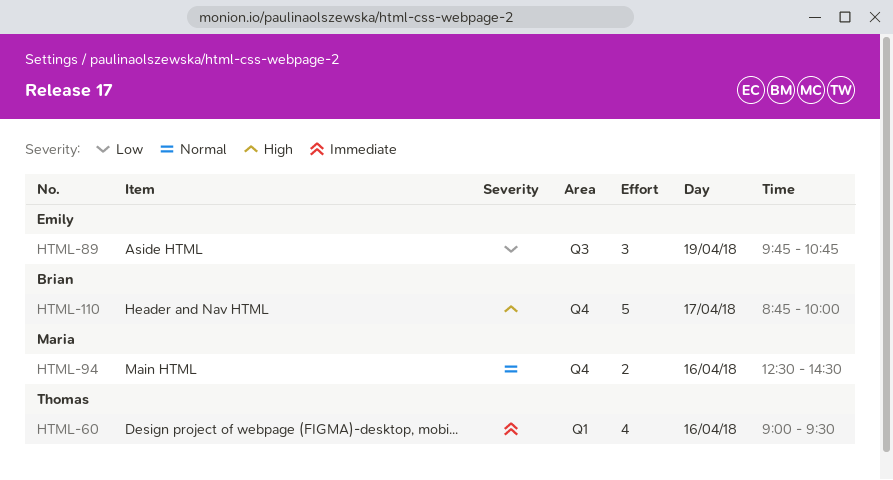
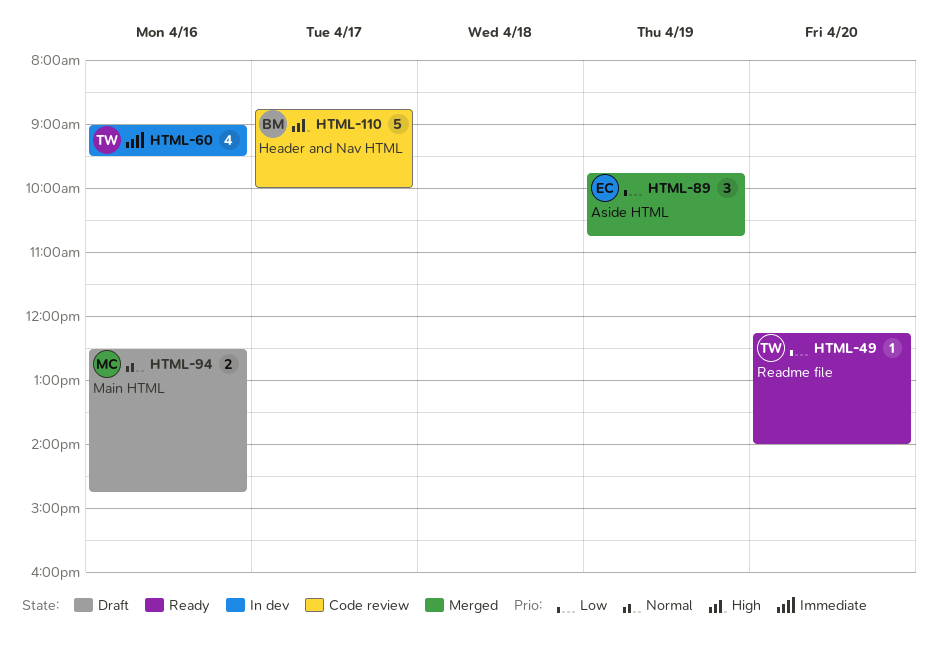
HTML-49: none -> present
HTML-94, ends: 14:30 -> 14:45

